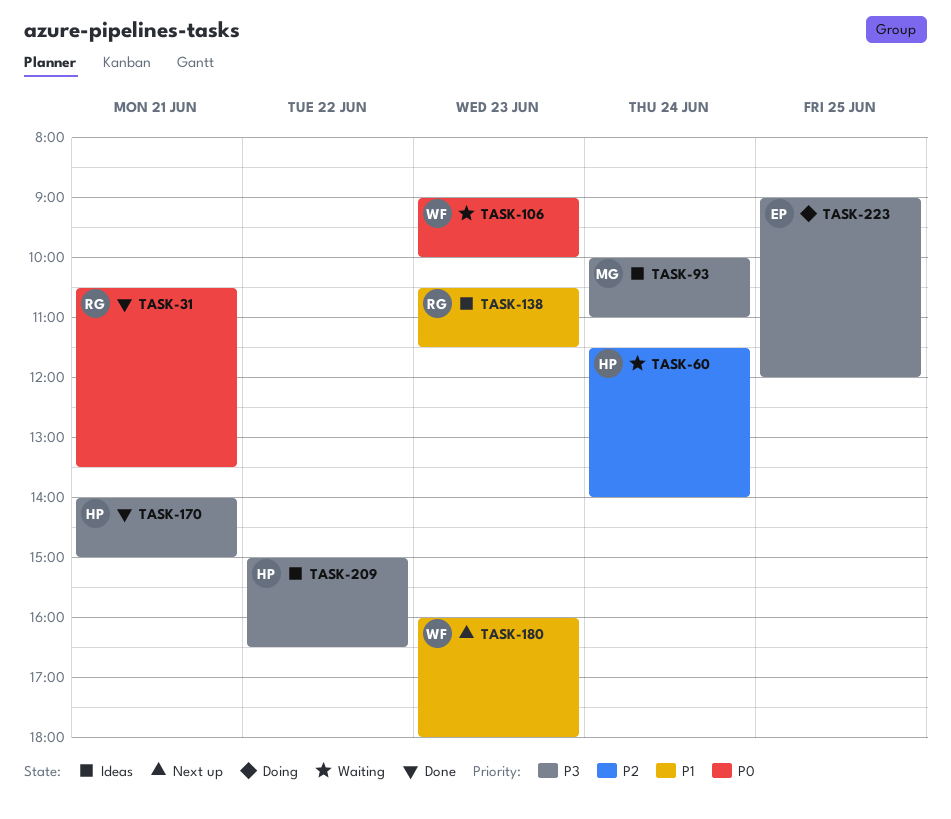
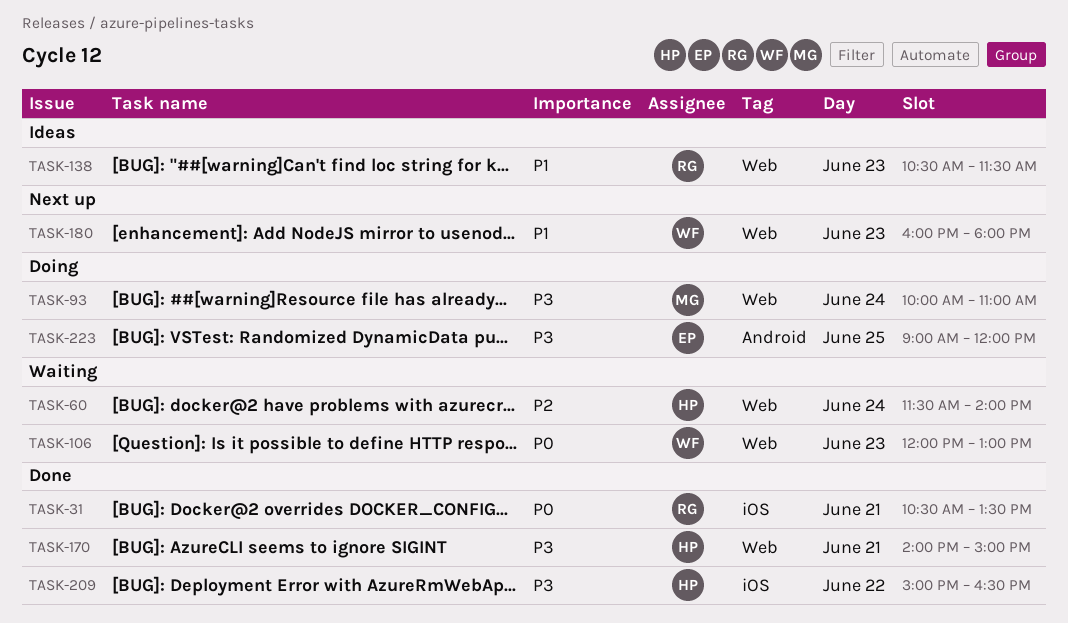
TASK-93, status: Ideas -> Doing
TASK-106, begins: 09:00 -> 12:00
TASK-106, ends: 10:00 -> 13:00
TASK-209, status: Ideas -> Done

